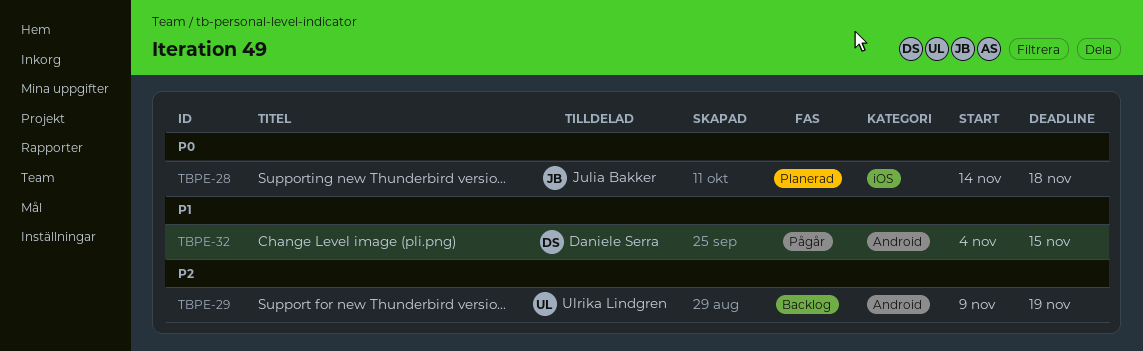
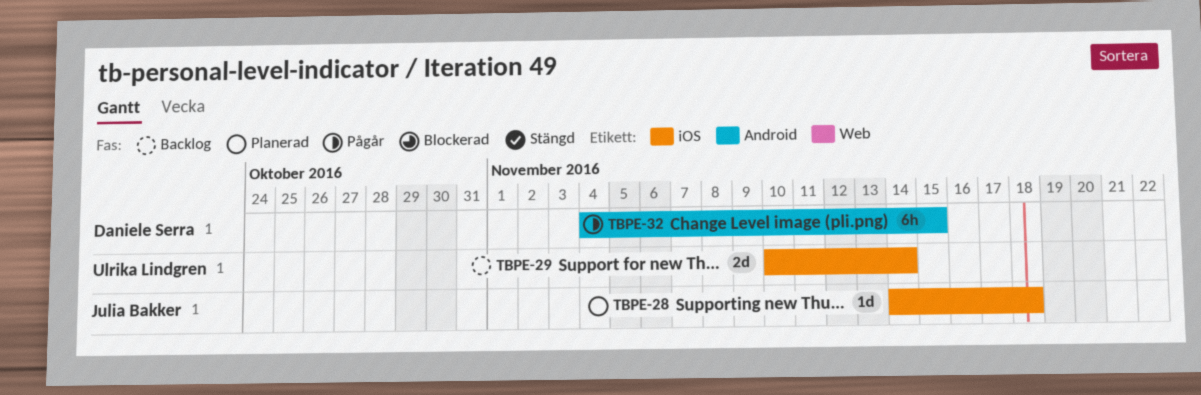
TBPE-29, label: Android -> iOS
TBPE-29, start: Nov 9 -> Nov 10
TBPE-29, due: Nov 19 -> Nov 14

